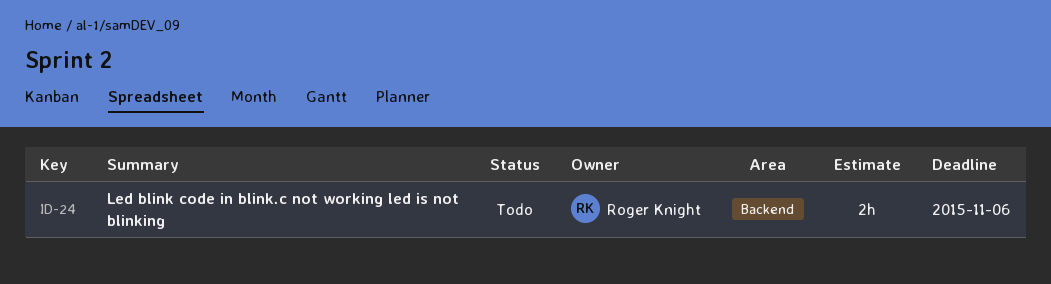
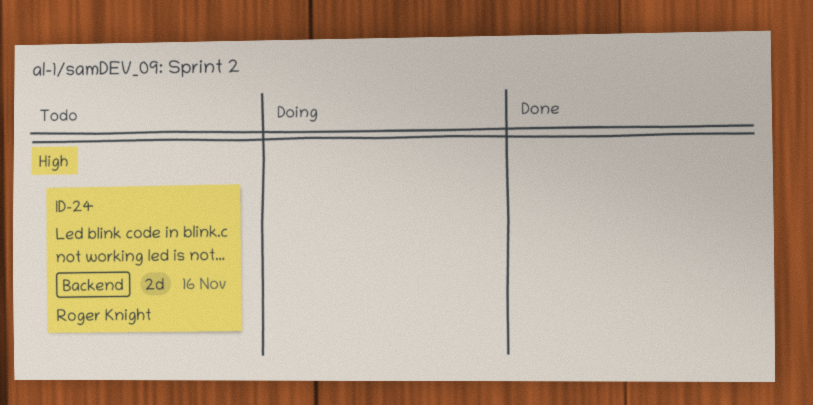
ID-24, estimate: 2h -> 2d
ID-24, due: Nov 6 -> Nov 16

